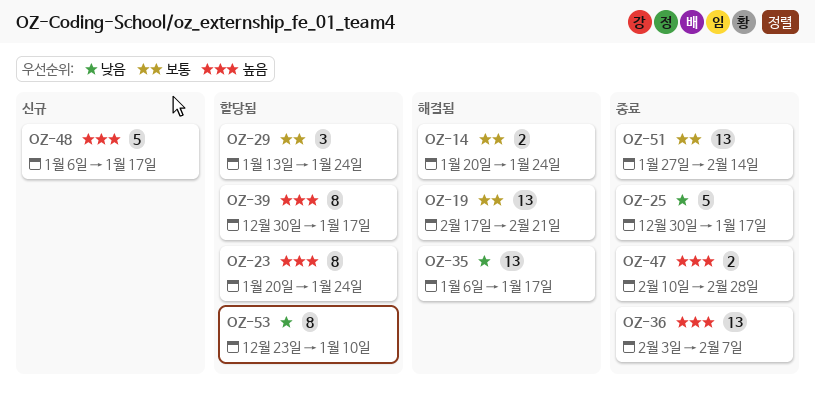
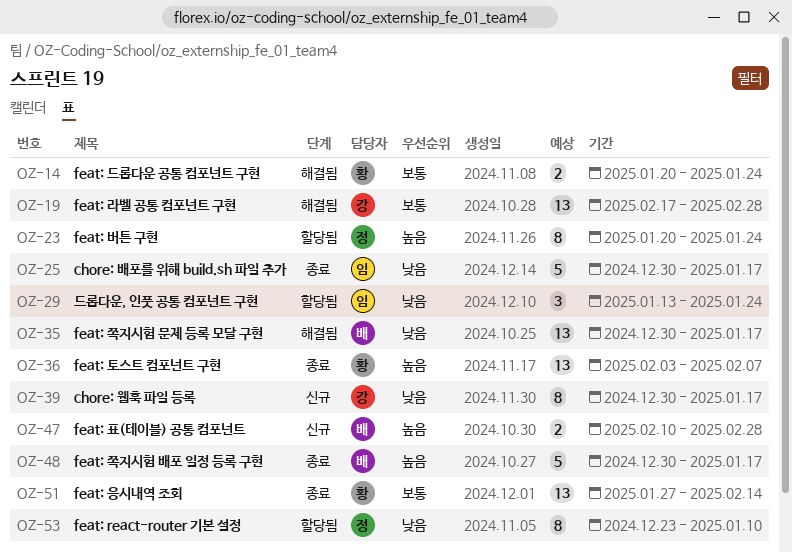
OZ-19, due: Feb 21 -> Feb 28
OZ-29, priority: 보통 -> 낮음
OZ-35, start: Jan 6 -> Dec 30
OZ-39, status: 할당됨 -> 신규
OZ-39, priority: 높음 -> 낮음
OZ-47, status: 종료 -> 신규
OZ-48, status: 신규 -> 종료
OZ-48, start: Jan 6 -> Dec 30

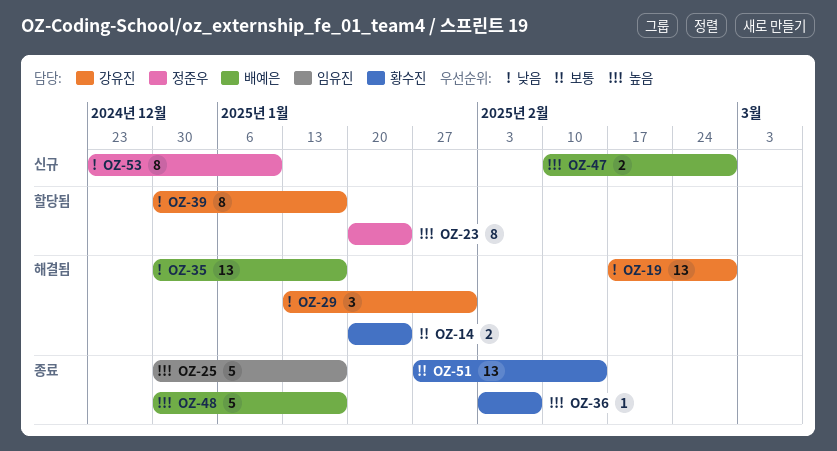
OZ-19, priority: 보통 -> 낮음
OZ-25, priority: 낮음 -> 높음
OZ-29, status: 할당됨 -> 해결됨
OZ-29, owner: 임유진 -> 강유진
OZ-29, due: Jan 24 -> Jan 31
OZ-36, estimate: 13 -> 1
OZ-39, status: 신규 -> 할당됨
OZ-53, status: 할당됨 -> 신규

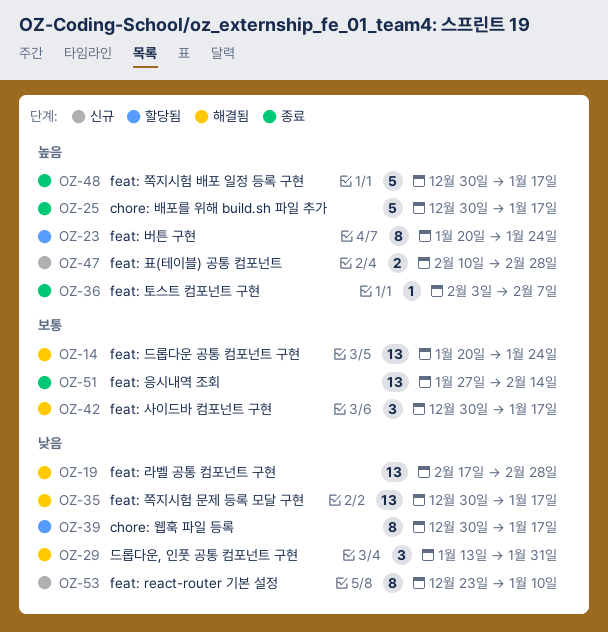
OZ-14, estimate: 2 -> 13
OZ-42: none -> present

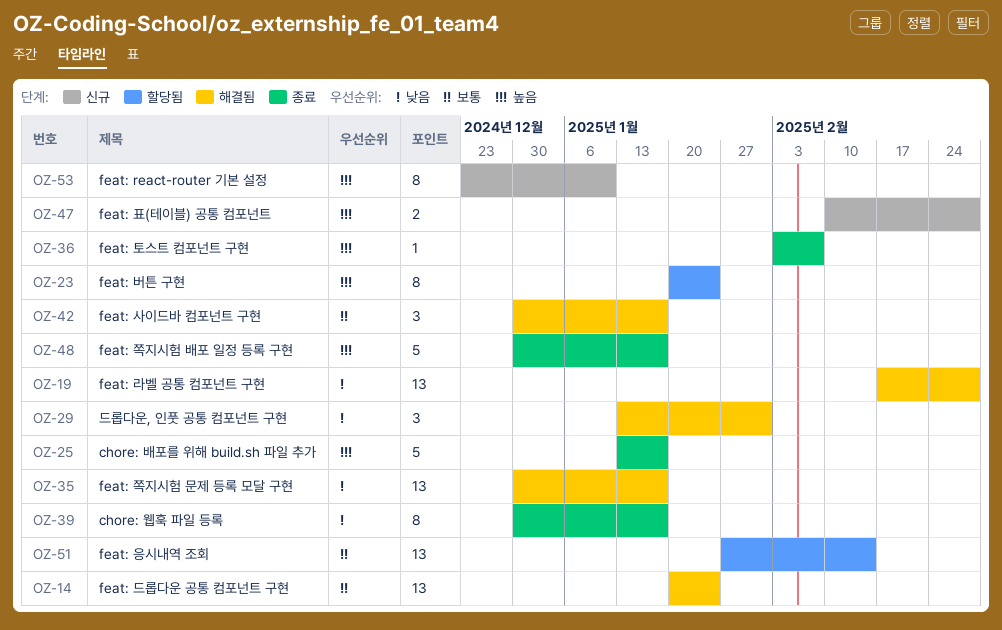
OZ-25, start: Dec 30 -> Jan 13
OZ-39, status: 할당됨 -> 종료
OZ-51, status: 종료 -> 할당됨
OZ-53, priority: 낮음 -> 높음

